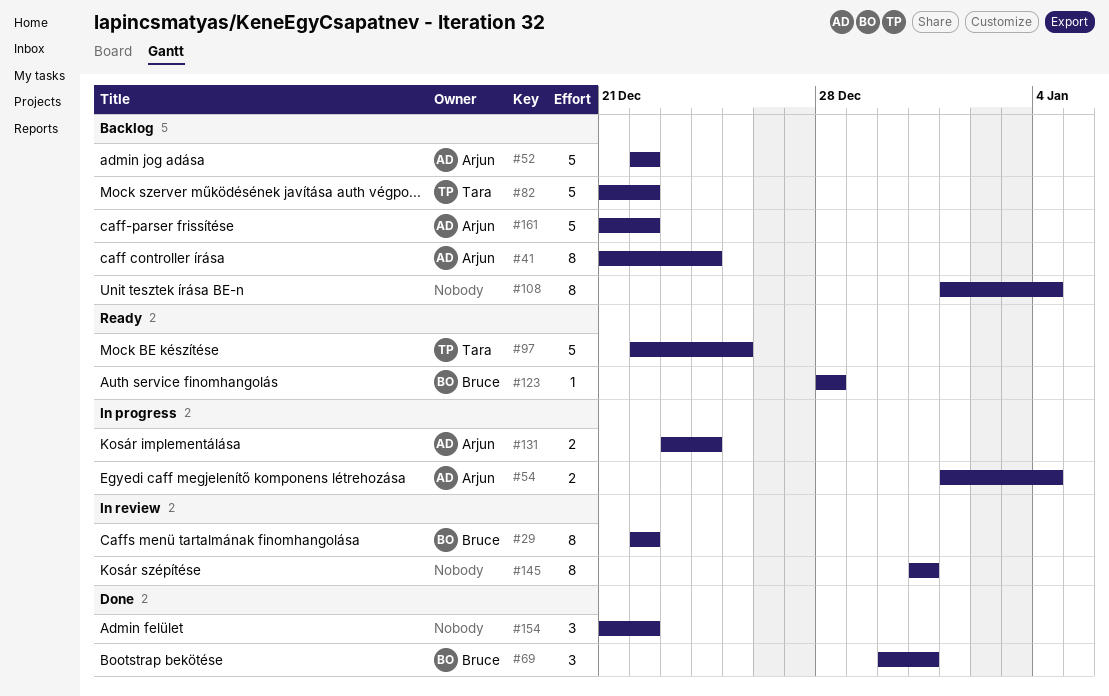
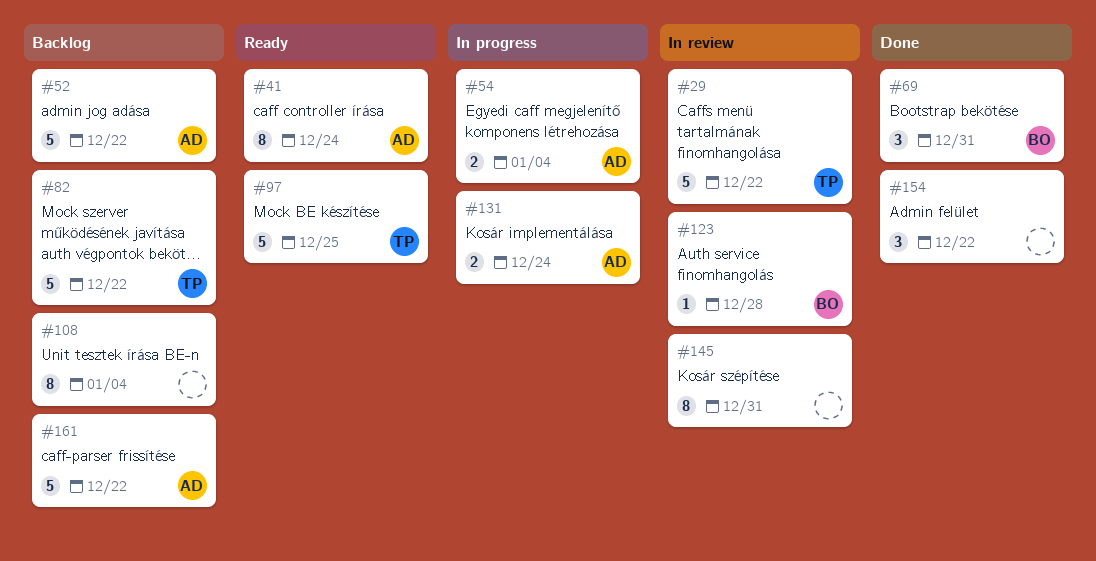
#29, owner: Bruce -> Tara
#29, estimate: 8 -> 5
#41, status: Backlog -> Ready
#123, status: Ready -> In review

